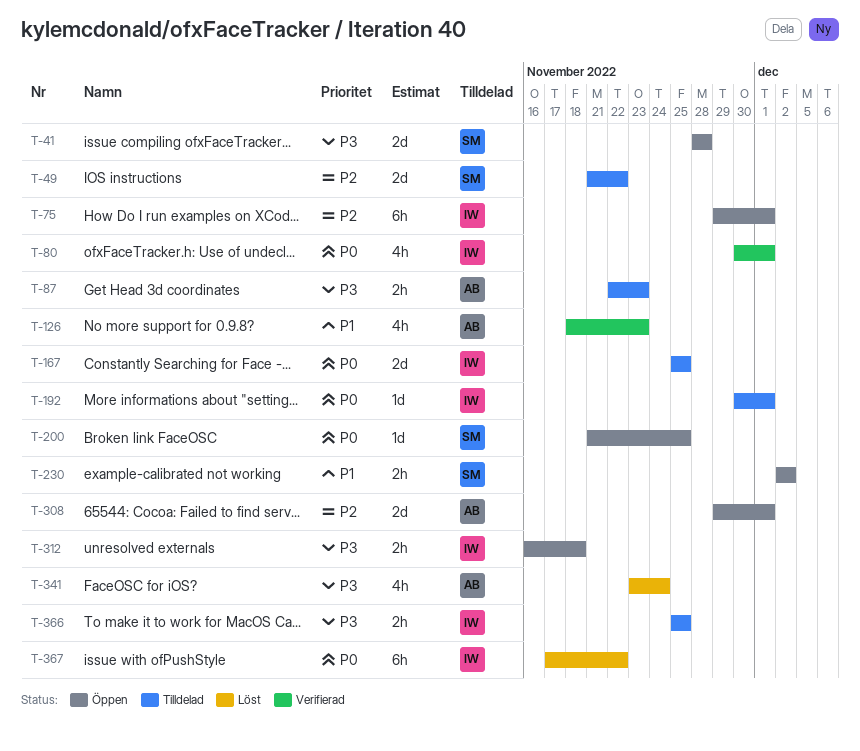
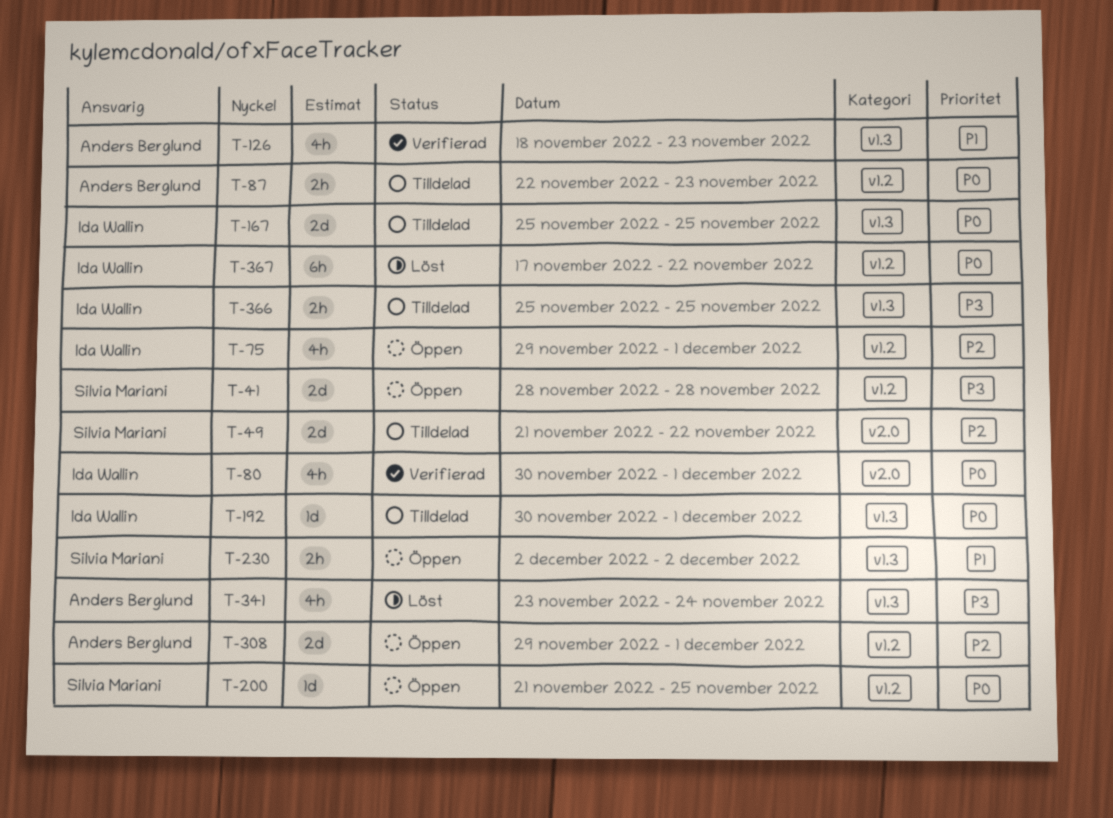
T-75, estimate: 6h -> 4h
T-87, priority: P3 -> P0
T-312: present -> none

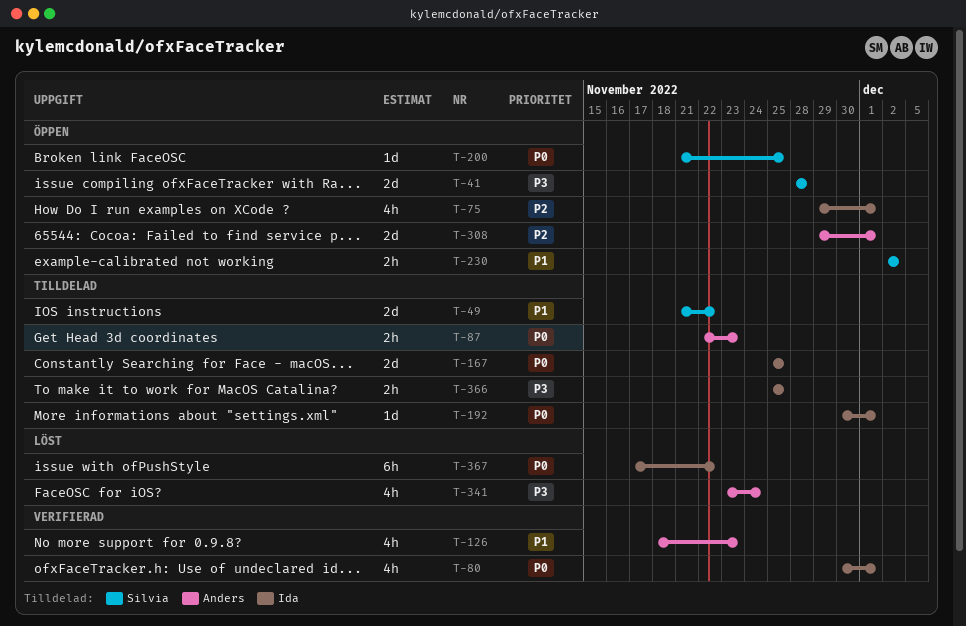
T-49, priority: P2 -> P1

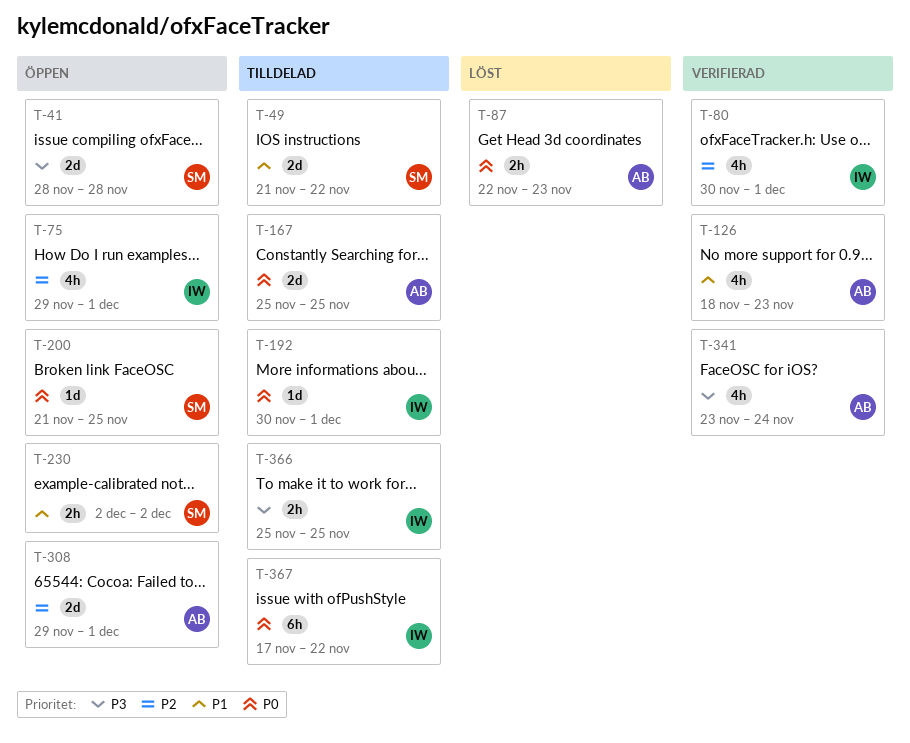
T-80, priority: P0 -> P2
T-87, status: Tilldelad -> Löst
T-167, owner: Ida -> Anders
T-341, status: Löst -> Verifierad
T-367, status: Löst -> Tilldelad

